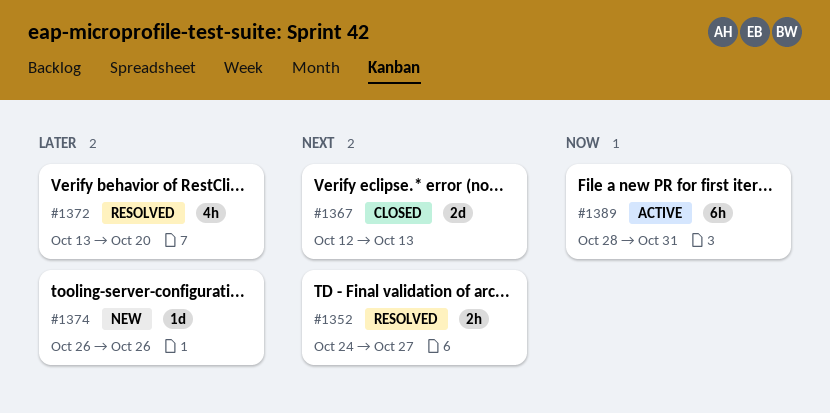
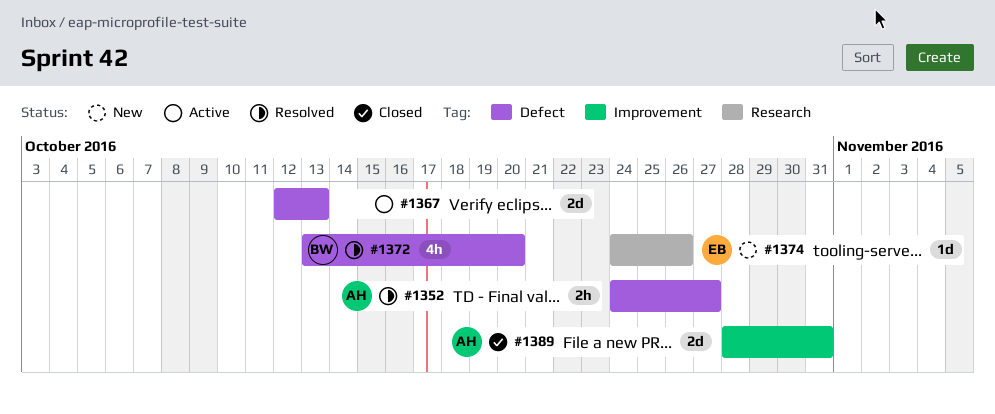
#1367, status: Closed -> Active
#1374, start: Oct 26 -> Oct 24
#1389, status: Active -> Closed
#1389, estimate: 6h -> 2d

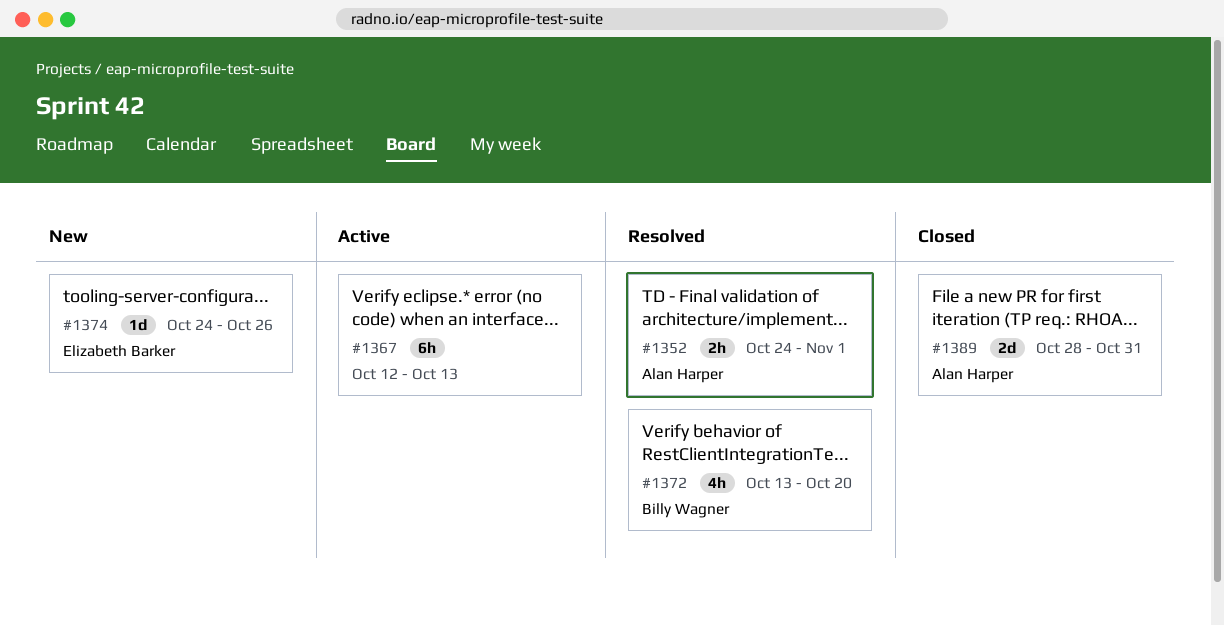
#1352, due: Oct 27 -> Nov 1
#1367, estimate: 2d -> 6h

